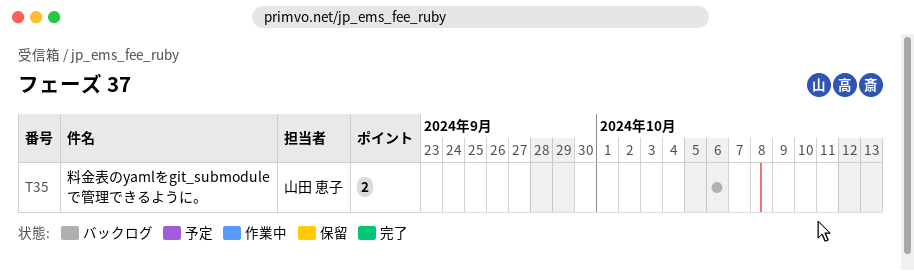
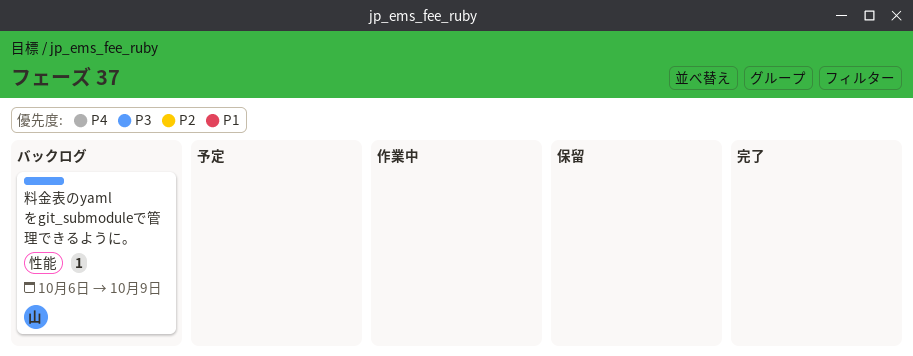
料金表のyamlをgit_submoduleで管理できるように。, estimate: 2 -> 1
料金表のyamlをgit_submoduleで管理できるように。, due: Oct 6 -> Oct 9

